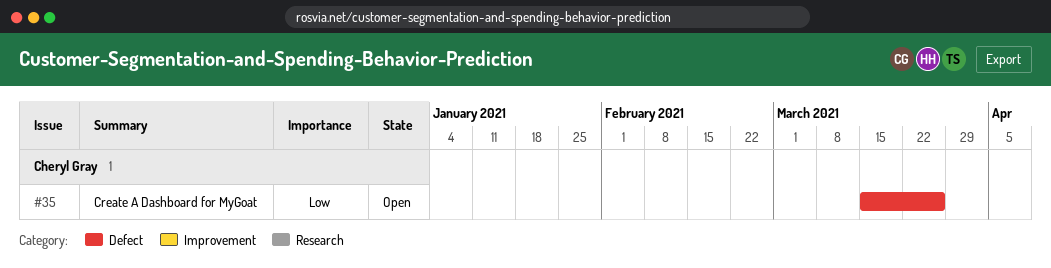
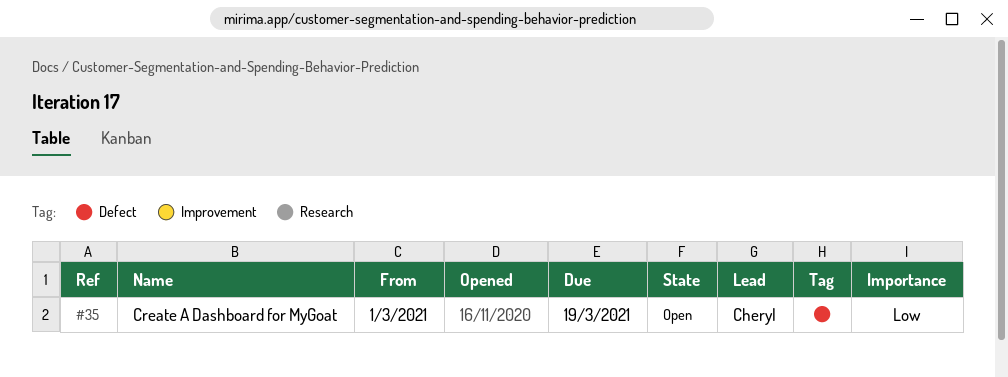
#35, start: Mar 15 -> Mar 1
#35, due: Mar 26 -> Mar 19

